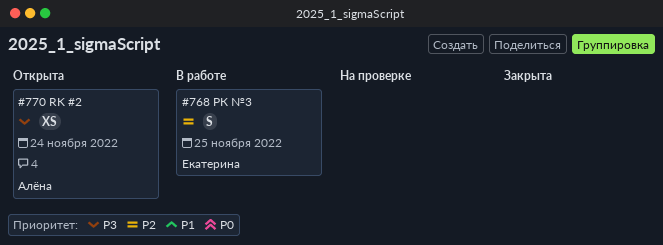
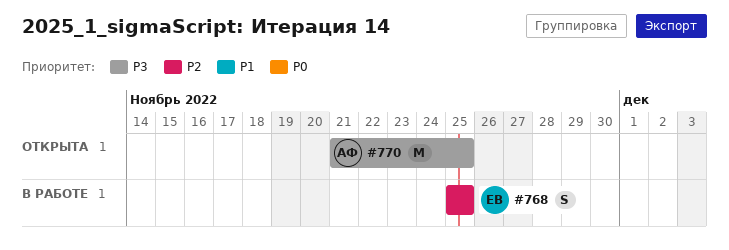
#770, estimate: XS -> M
#770, due: Nov 24 -> Nov 25

